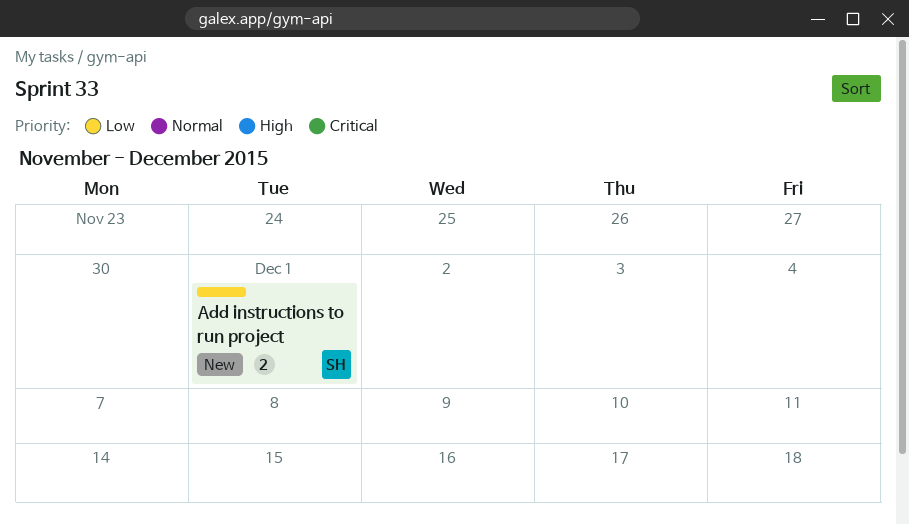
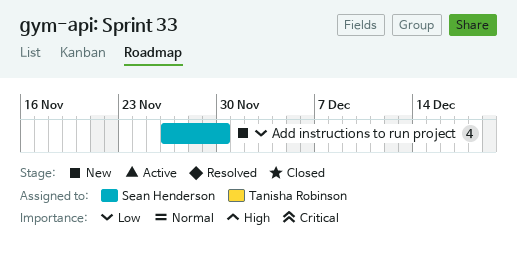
Add instructions to run project, estimate: 2 -> 4
Add instructions to run project, due: Dec 1 -> Nov 30

